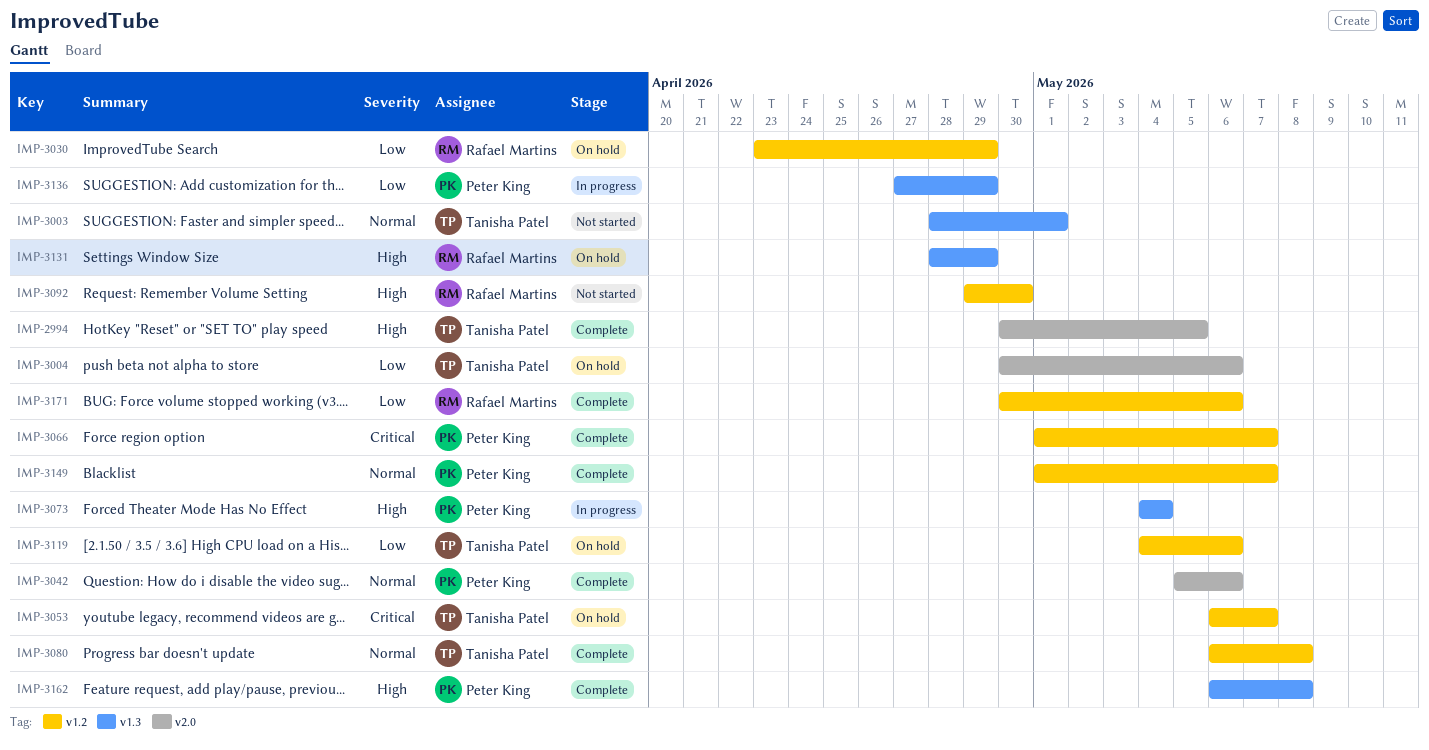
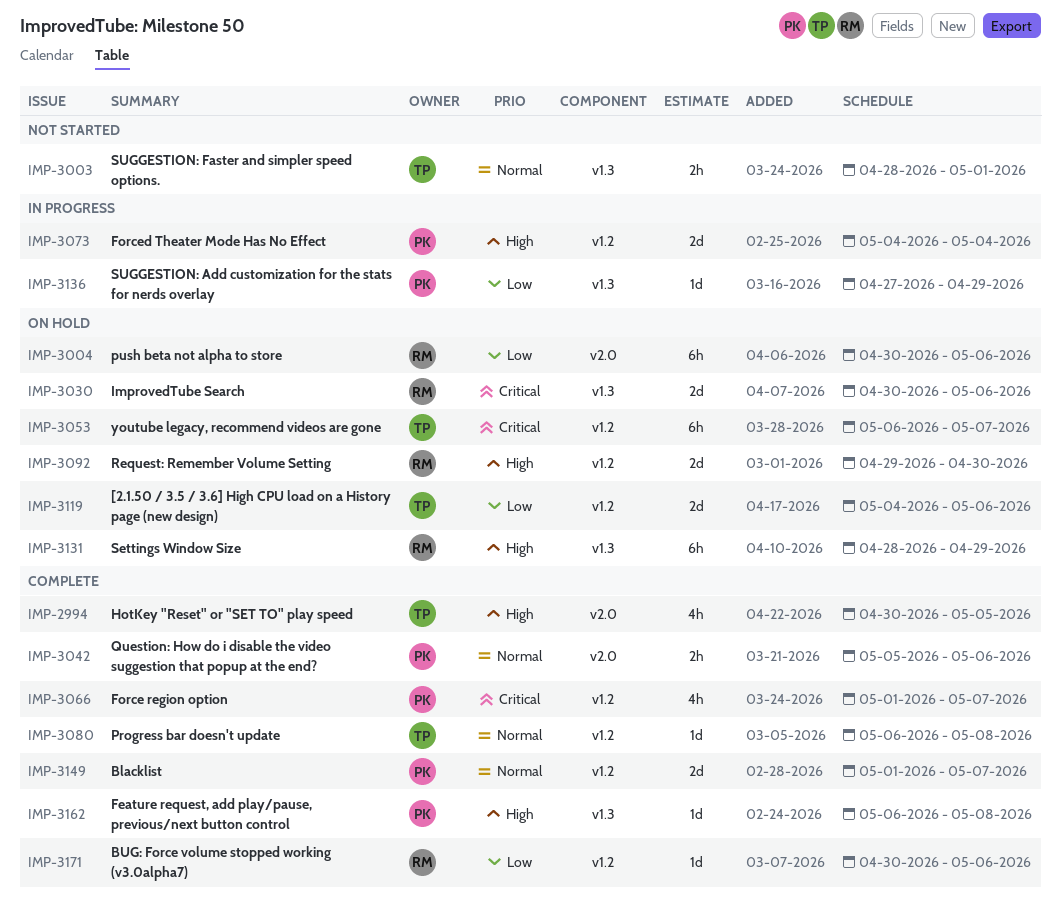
IMP-3004, owner: Tanisha Patel -> Rafael Martins
IMP-3030, priority: Low -> Critical
IMP-3030, label: v1.2 -> v1.3
IMP-3030, start: Apr 23 -> Apr 30
IMP-3030, due: Apr 29 -> May 6
IMP-3073, label: v1.3 -> v1.2
IMP-3092, status: Not started -> On hold

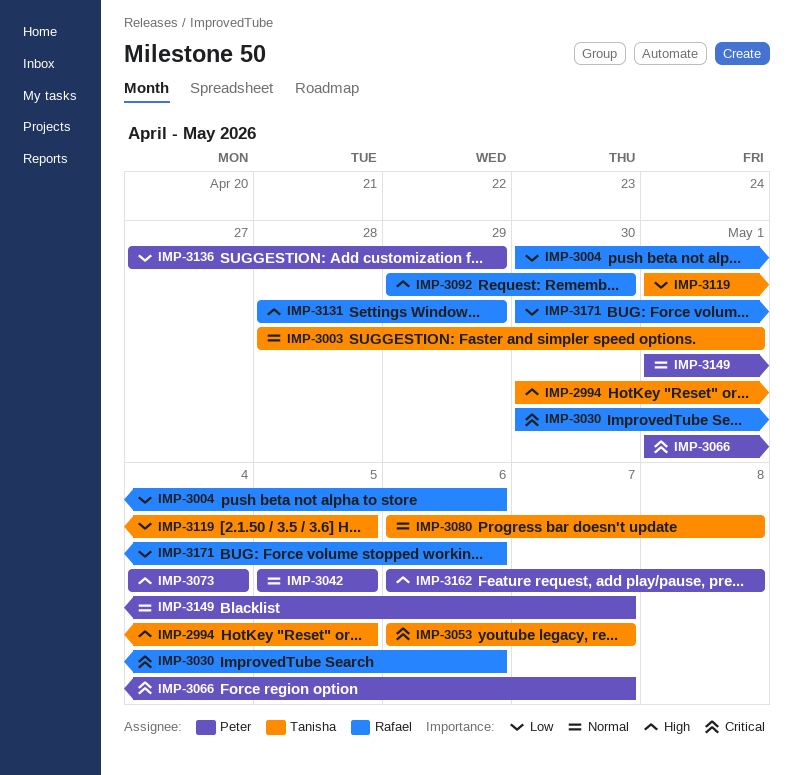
IMP-3042, due: May 6 -> May 5
IMP-3119, start: May 4 -> May 1
IMP-3119, due: May 6 -> May 5

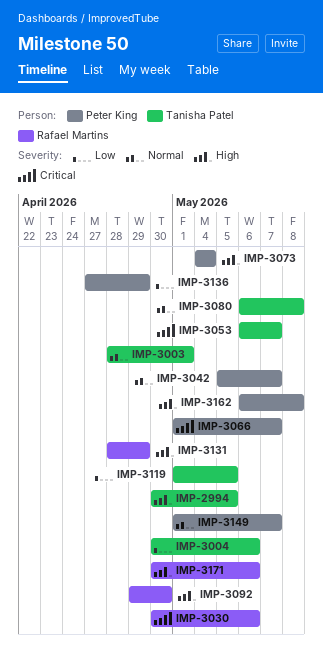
IMP-3004, owner: Rafael Martins -> Tanisha Patel
IMP-3042, due: May 5 -> May 7
IMP-3171, priority: Low -> High

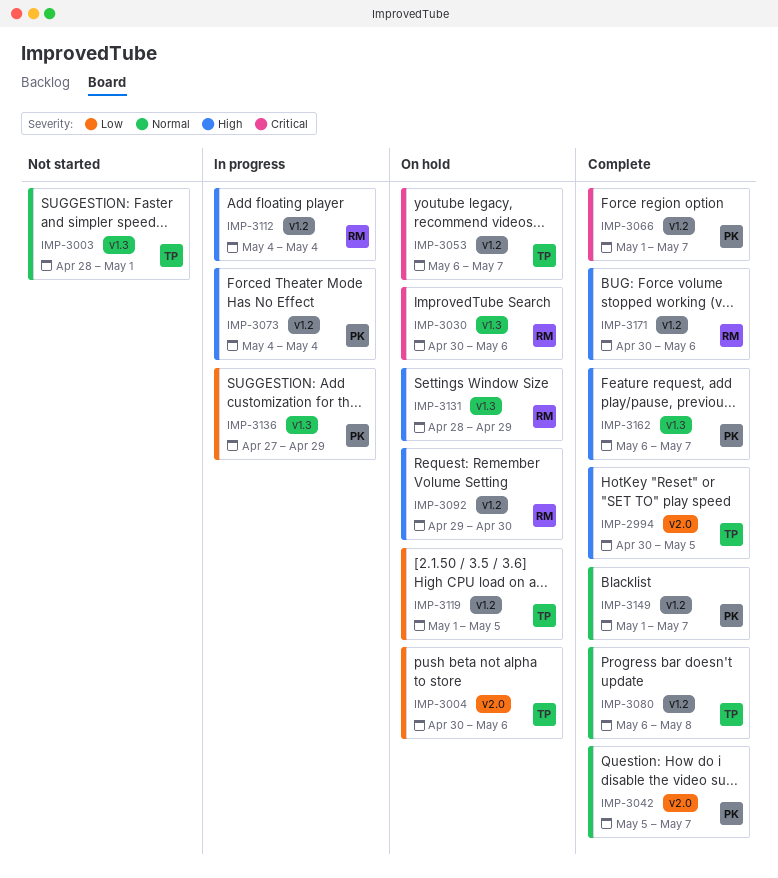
IMP-3112: none -> present
IMP-3162, due: May 8 -> May 7

